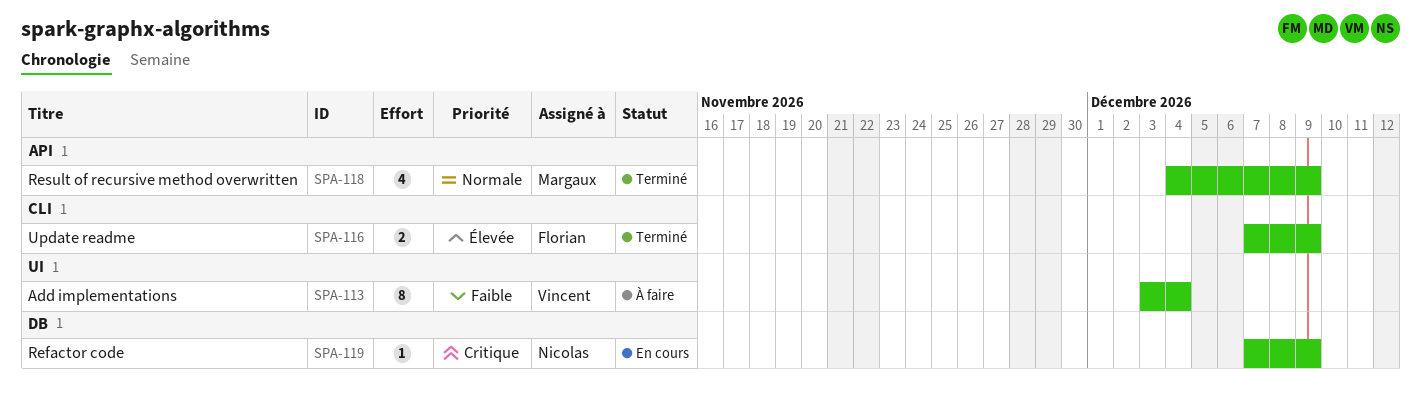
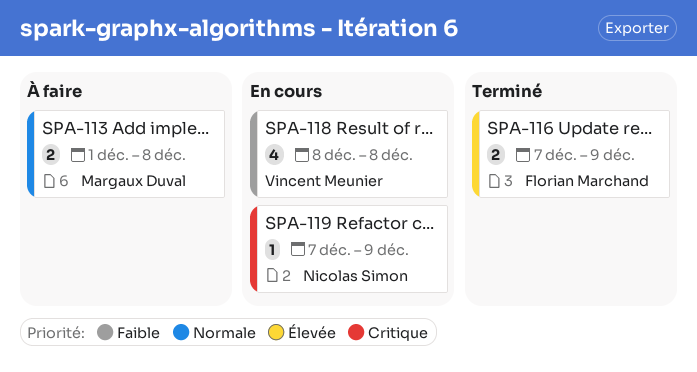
SPA-113, owner: Vincent Meunier -> Margaux Duval
SPA-113, priority: Faible -> Normale
SPA-113, estimate: 8 -> 2
SPA-113, start: Dec 3 -> Dec 1
SPA-113, due: Dec 4 -> Dec 8
SPA-118, status: Terminé -> En cours
SPA-118, owner: Margaux Duval -> Vincent Meunier
SPA-118, priority: Normale -> Faible
SPA-118, start: Dec 4 -> Dec 8
SPA-118, due: Dec 9 -> Dec 8

